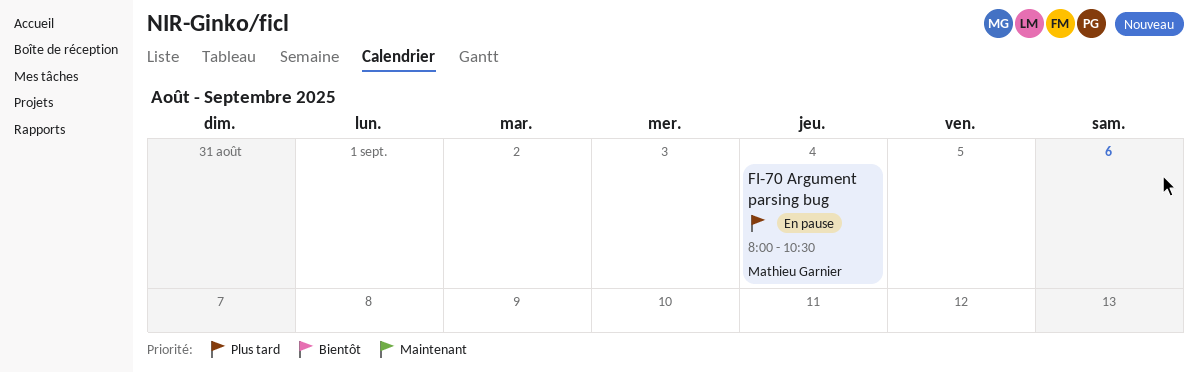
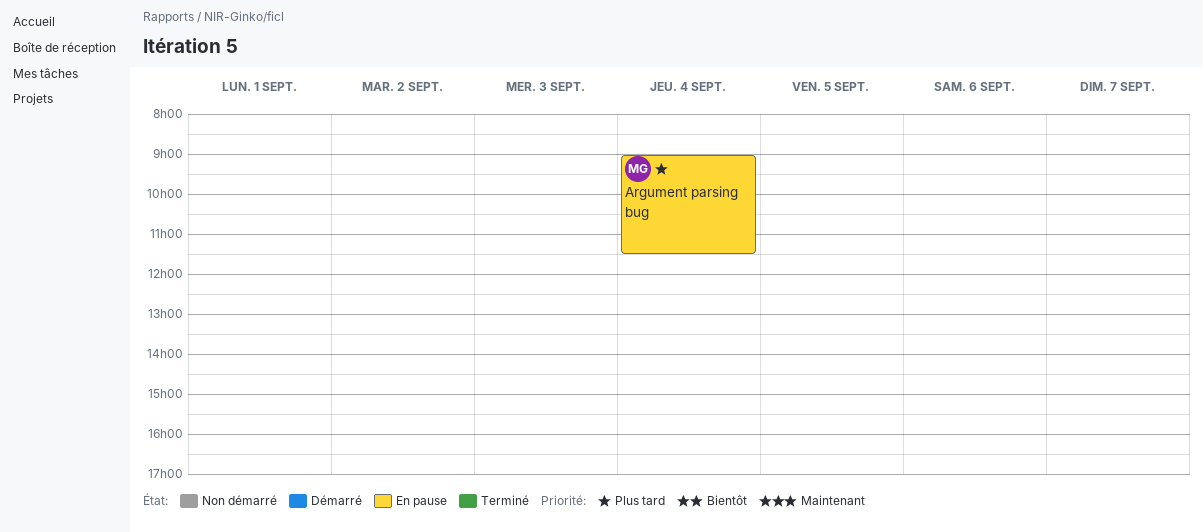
Argument parsing bug, begins: 08:00 -> 09:00
Argument parsing bug, ends: 10:30 -> 11:30

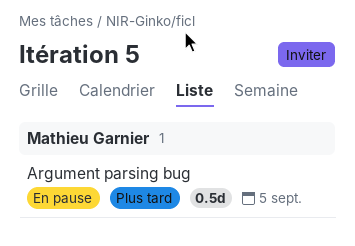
Argument parsing bug, day: Sep 4 -> Sep 5

